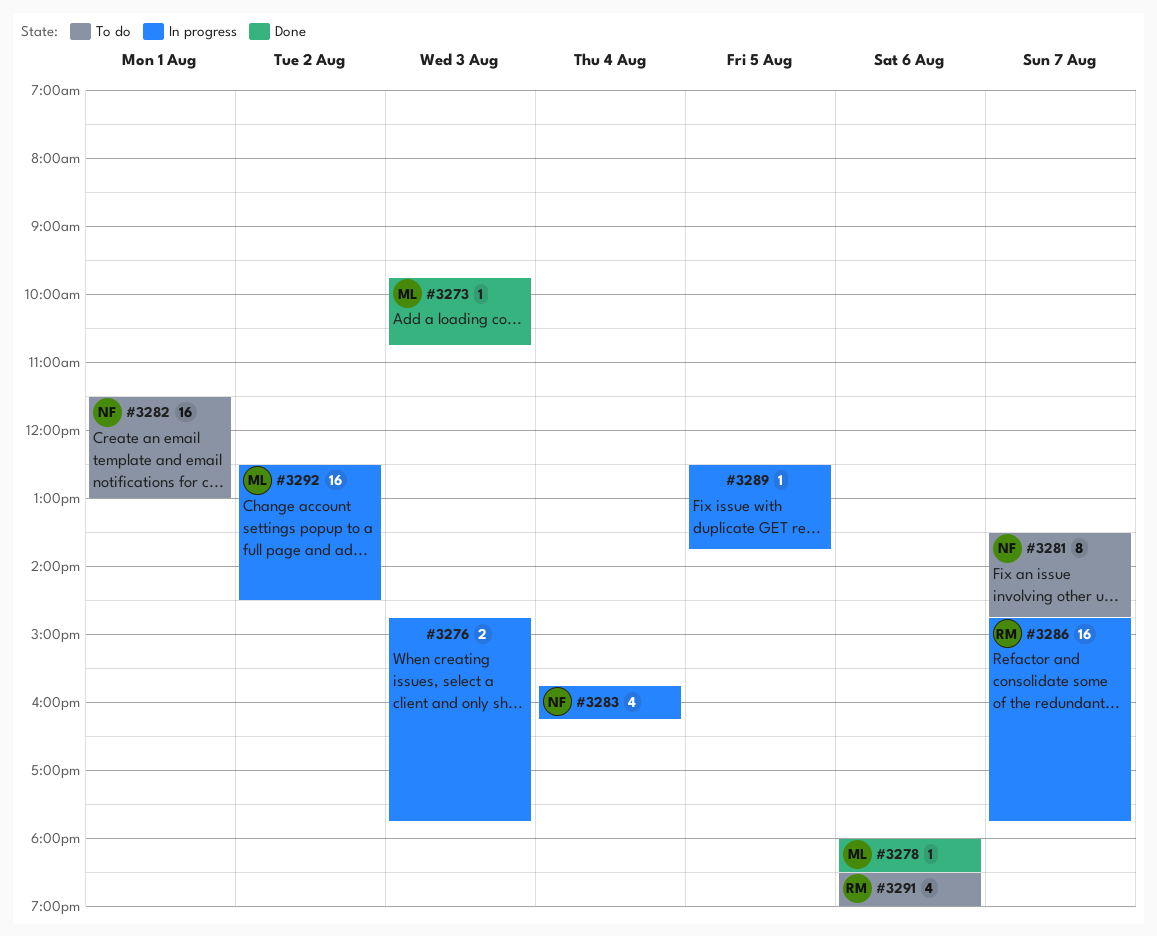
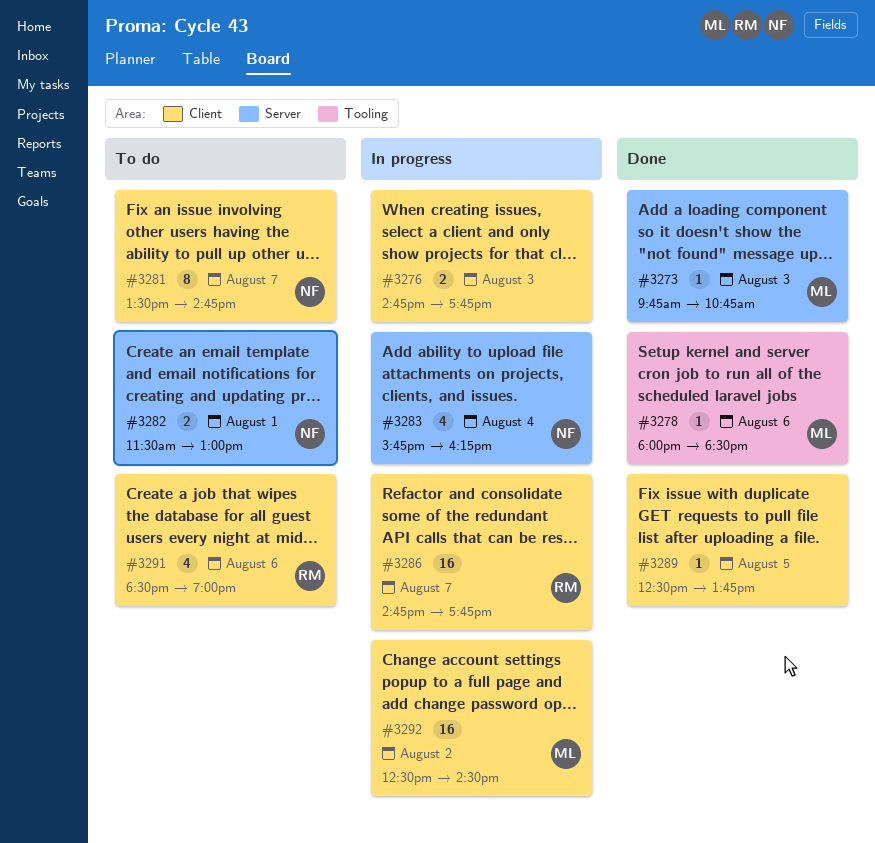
#3282, estimate: 16 -> 2
#3289, status: In progress -> Done

